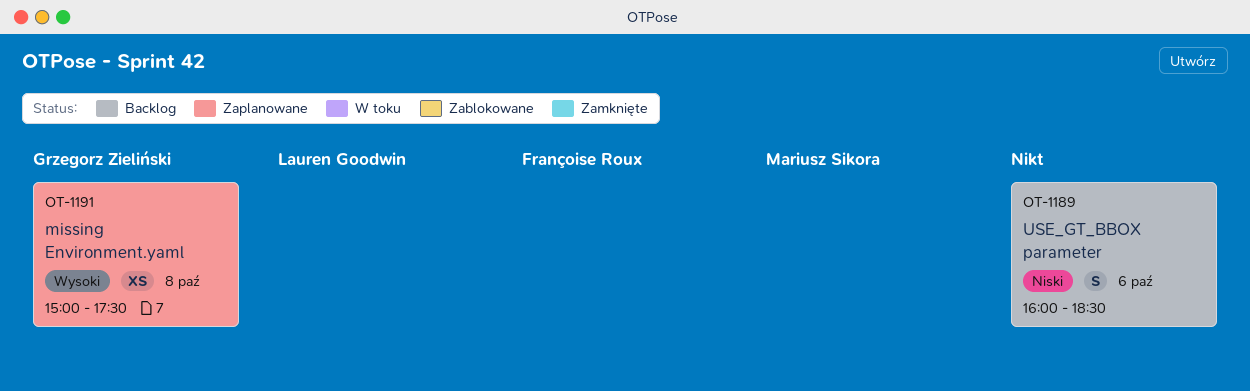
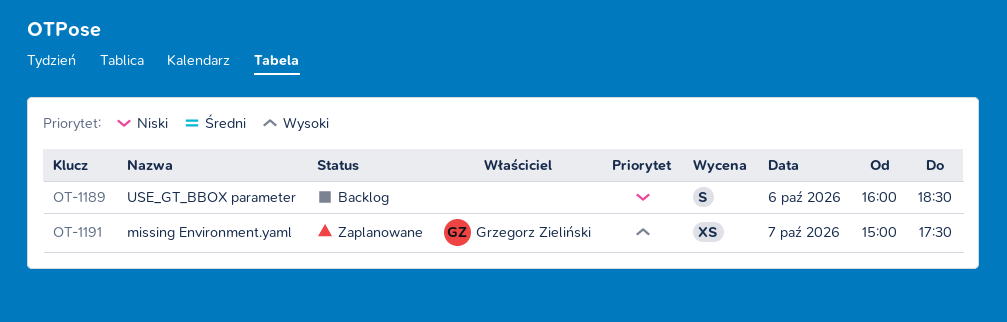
OT-1191, day: Oct 8 -> Oct 7

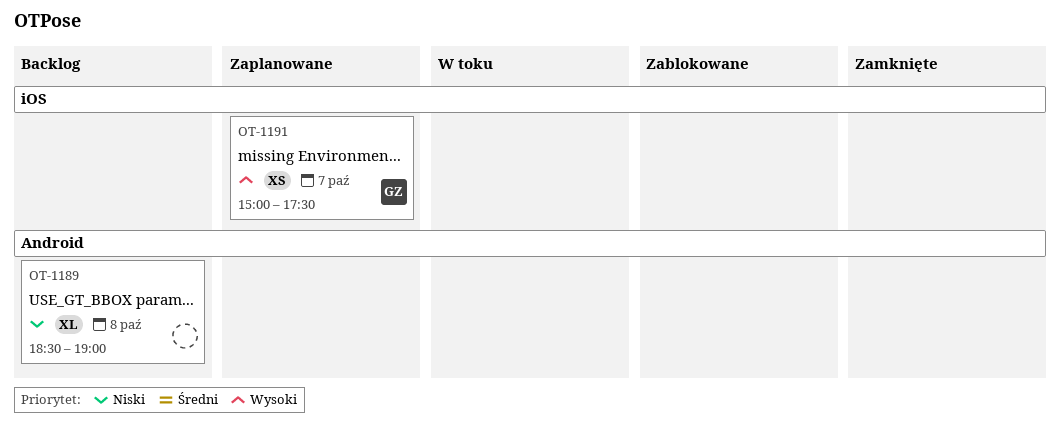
OT-1189, estimate: S -> XL
OT-1189, day: Oct 6 -> Oct 8
OT-1189, begins: 16:00 -> 18:30
OT-1189, ends: 18:30 -> 19:00

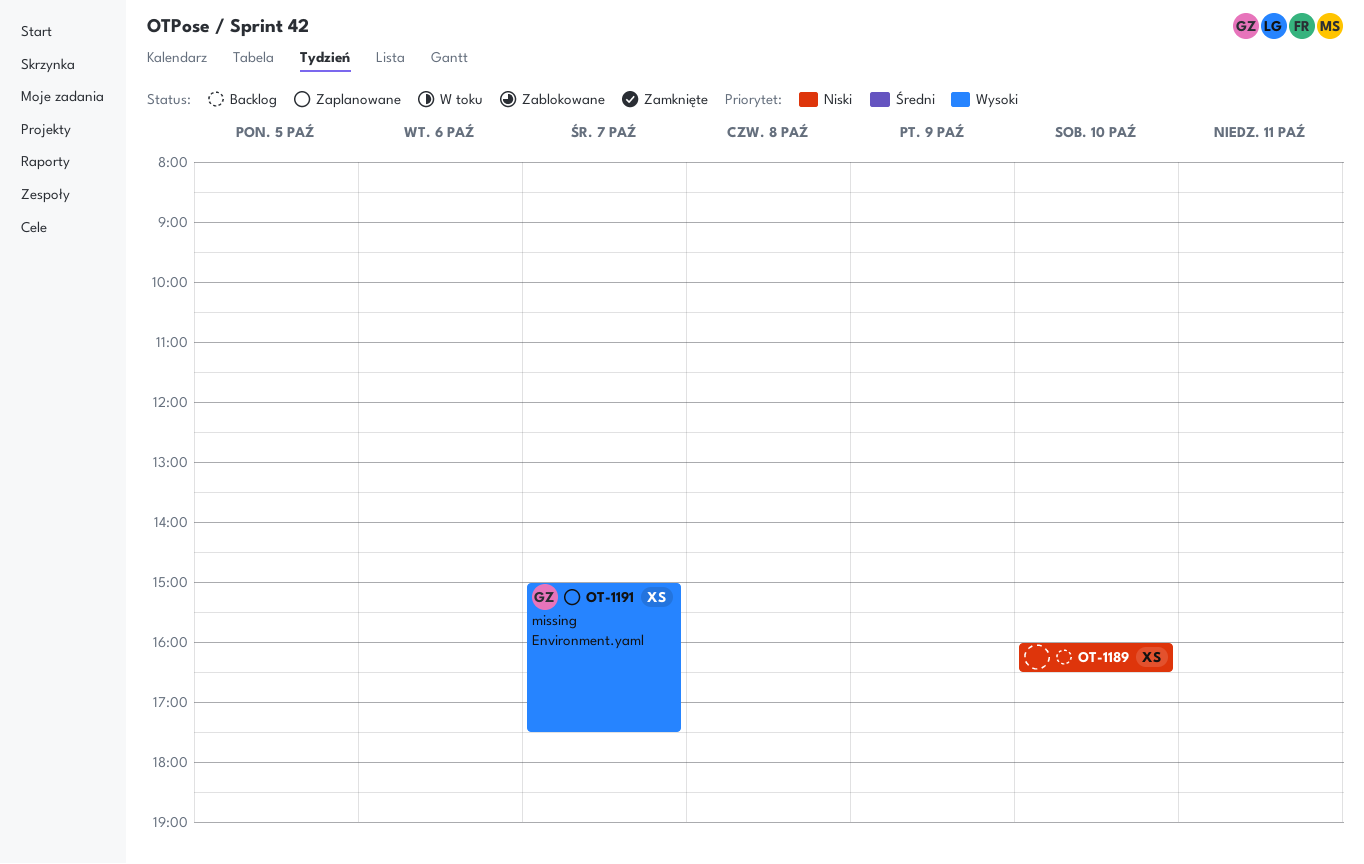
OT-1189, estimate: XL -> XS
OT-1189, day: Oct 8 -> Oct 10
OT-1189, begins: 18:30 -> 16:00
OT-1189, ends: 19:00 -> 16:30

